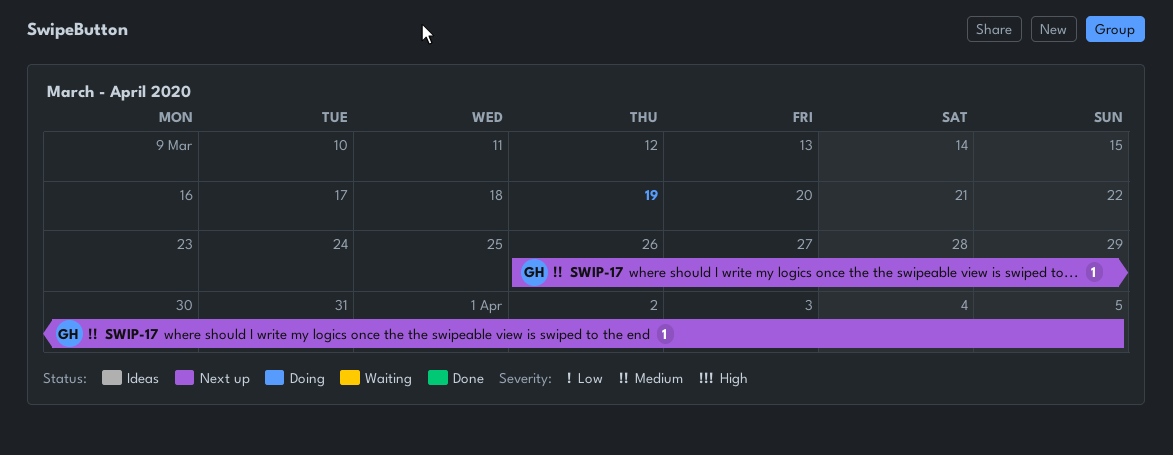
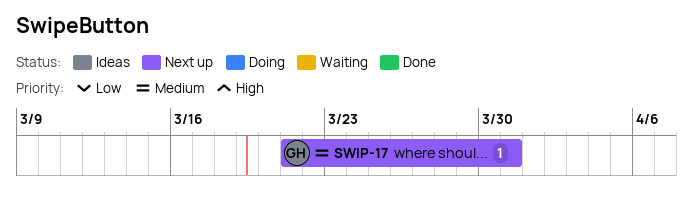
SWIP-17, start: Mar 26 -> Mar 21
SWIP-17, due: Apr 5 -> Mar 31

